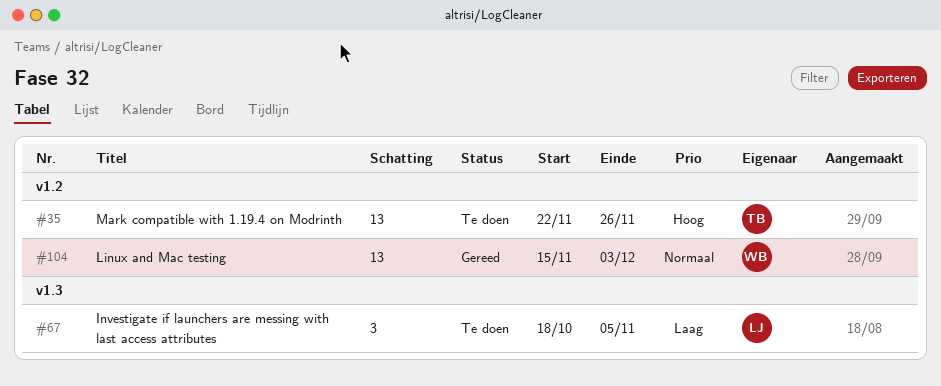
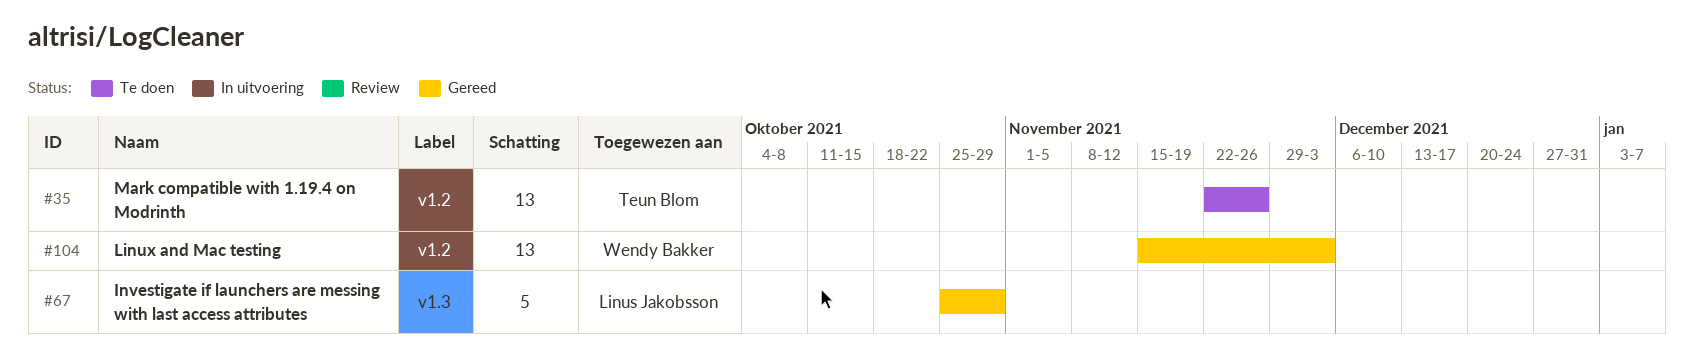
#67, status: Te doen -> Gereed
#67, estimate: 3 -> 5
#67, start: Oct 18 -> Oct 25
#67, due: Nov 5 -> Oct 29

